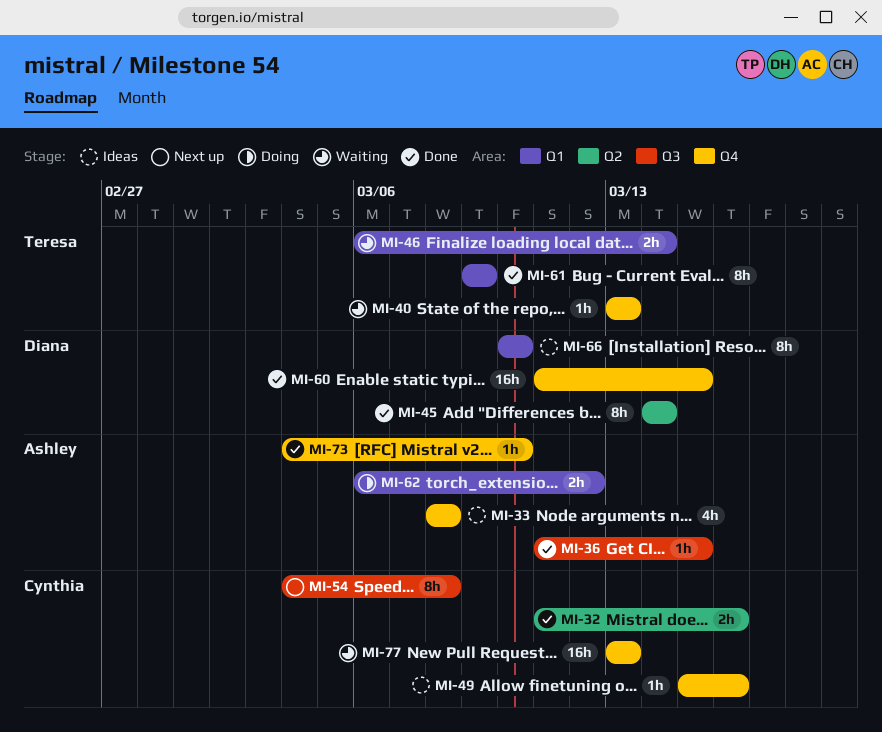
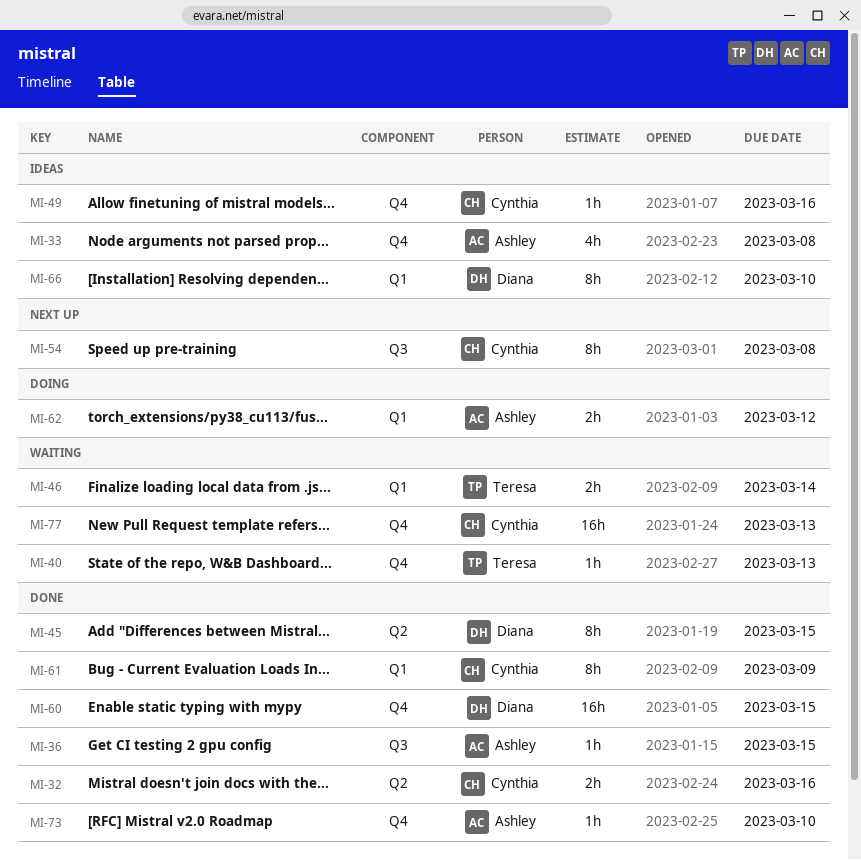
MI-45, due: Mar 14 -> Mar 15
MI-61, owner: Teresa -> Cynthia

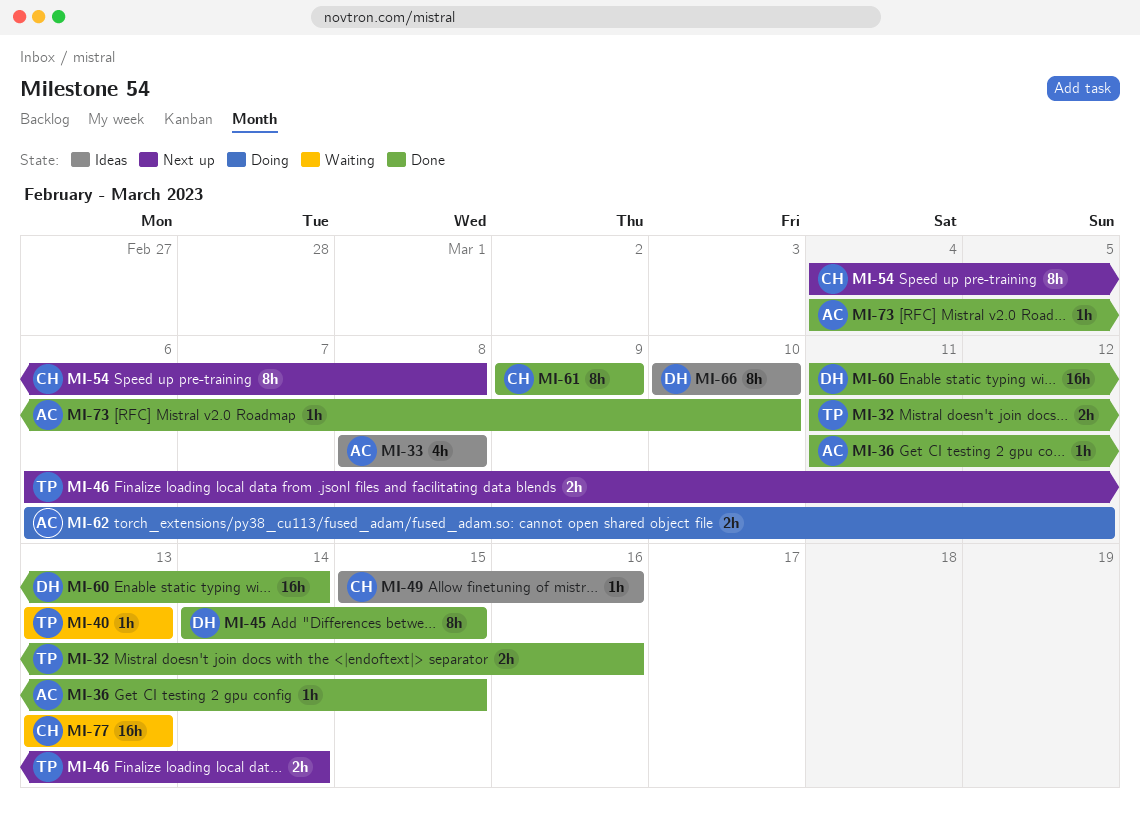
MI-32, owner: Cynthia -> Teresa
MI-46, status: Waiting -> Next up
MI-60, due: Mar 15 -> Mar 14

